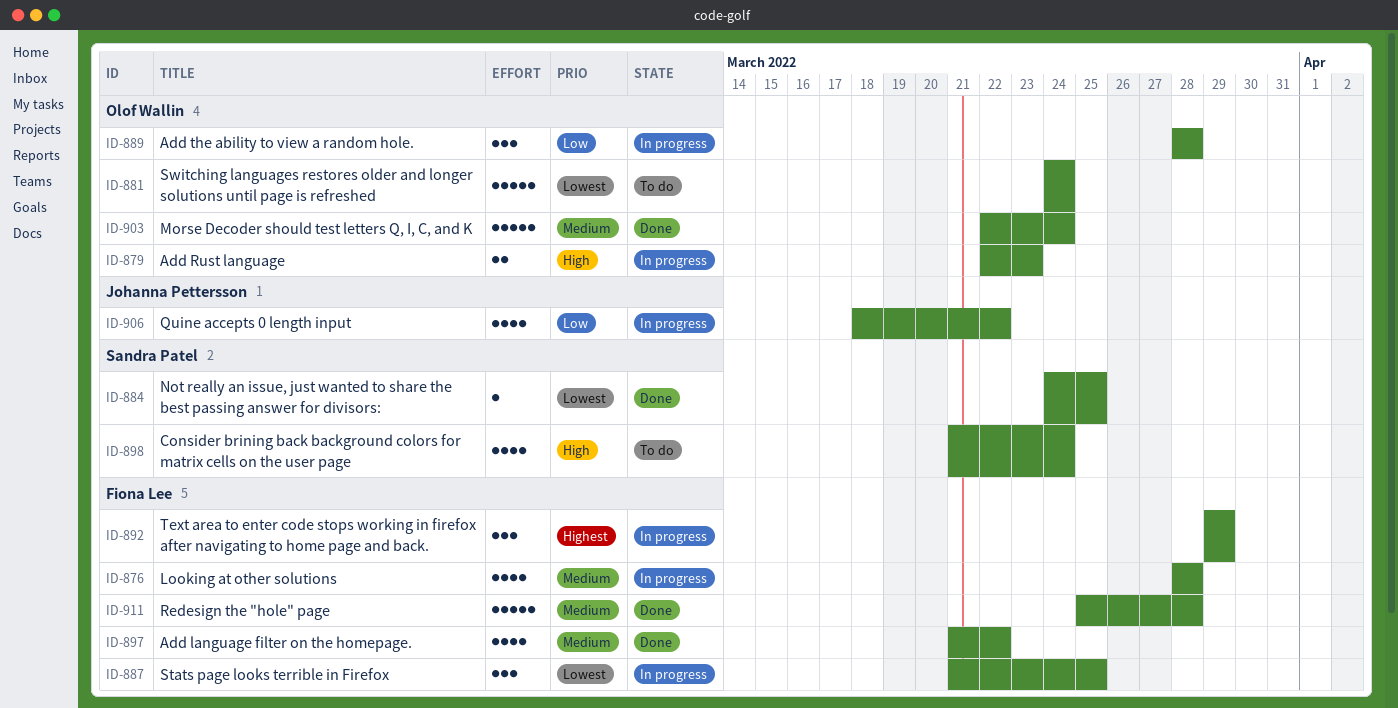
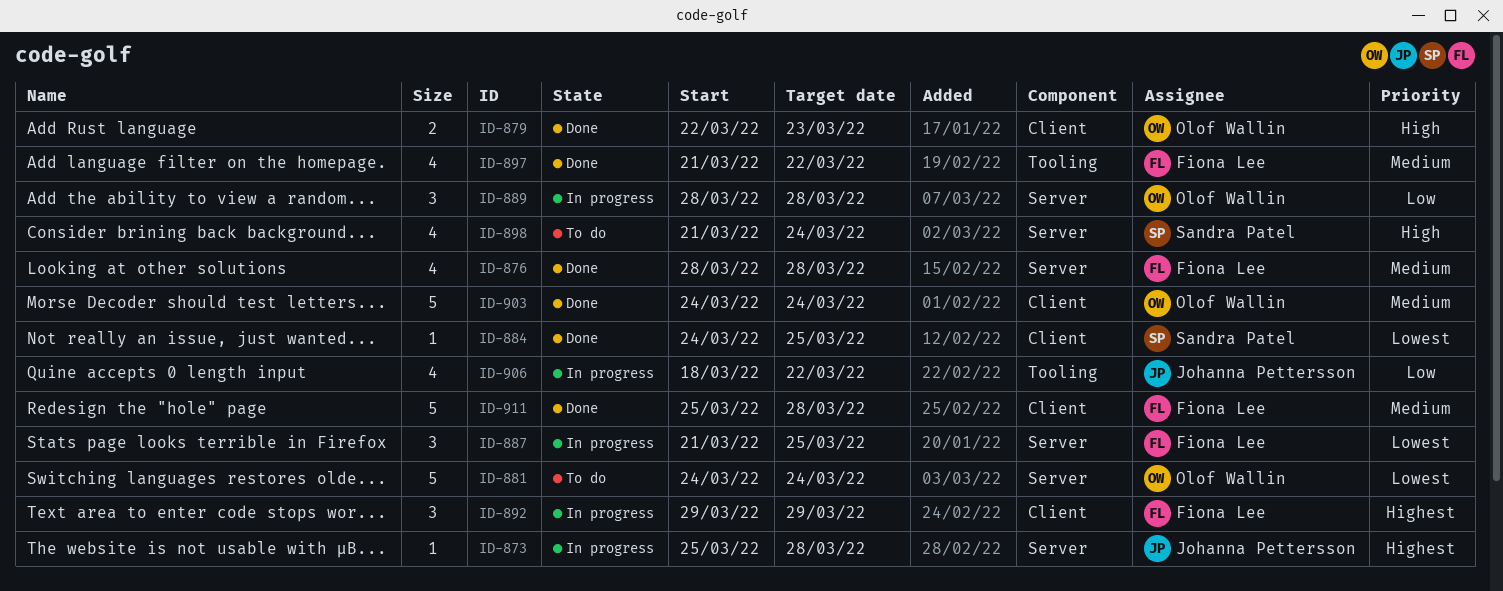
ID-873: none -> present
ID-876, status: In progress -> Done
ID-879, status: In progress -> Done
ID-903, start: Mar 22 -> Mar 24

